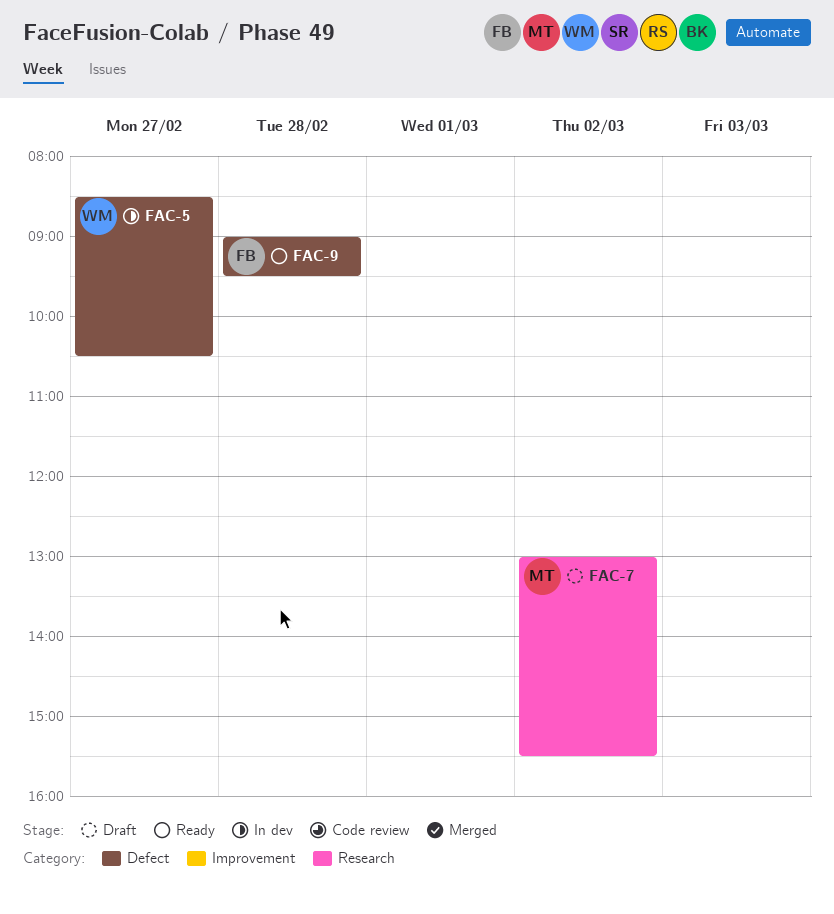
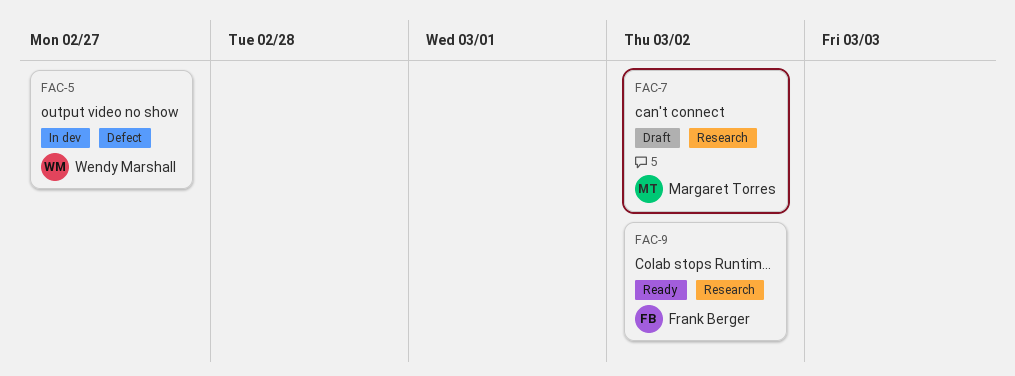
FAC-9, label: Defect -> Research
FAC-9, day: Feb 28 -> Mar 2

